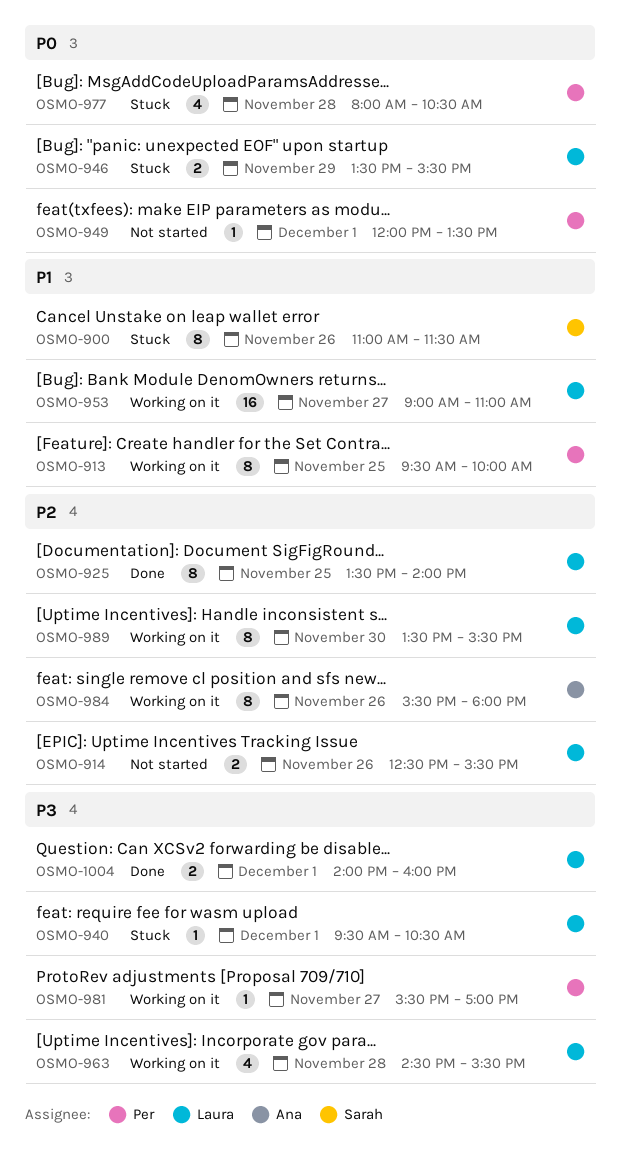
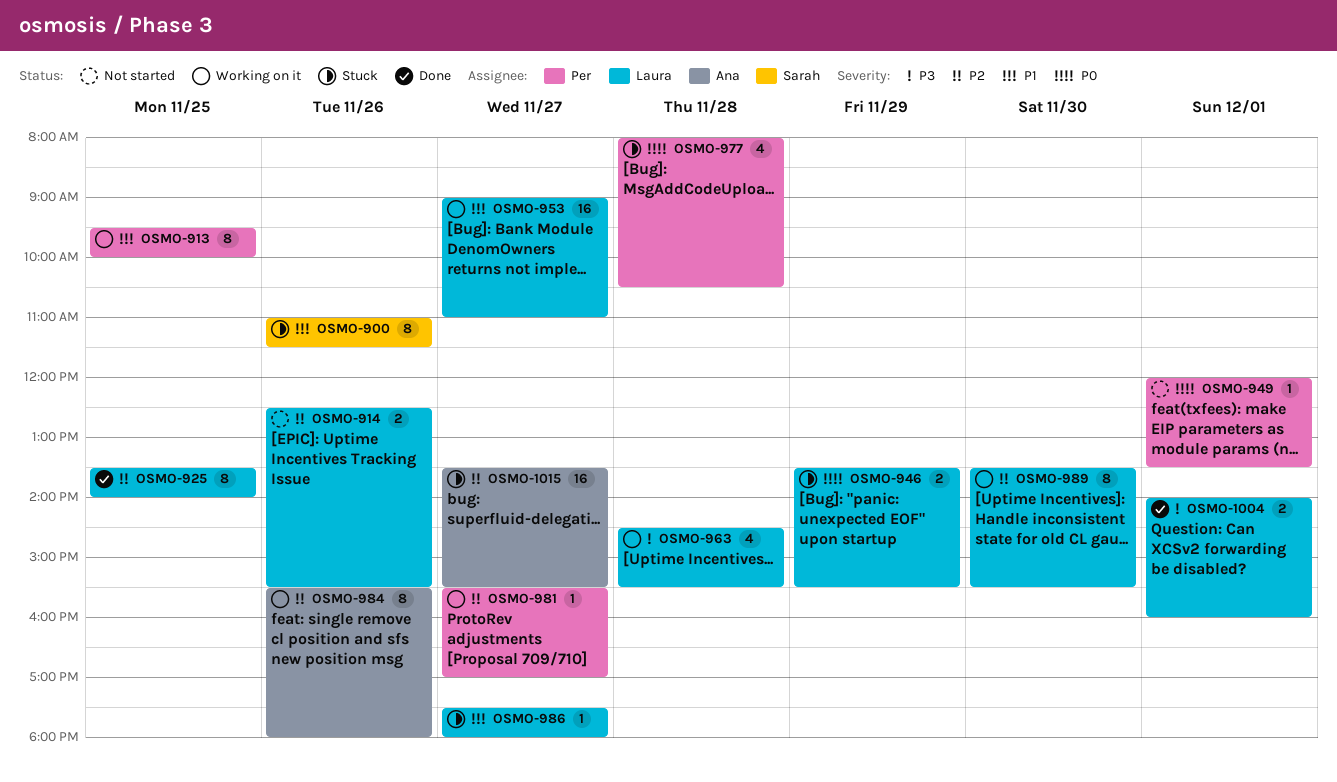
OSMO-940: present -> none
OSMO-981, priority: P3 -> P2
OSMO-986: none -> present
OSMO-1015: none -> present

